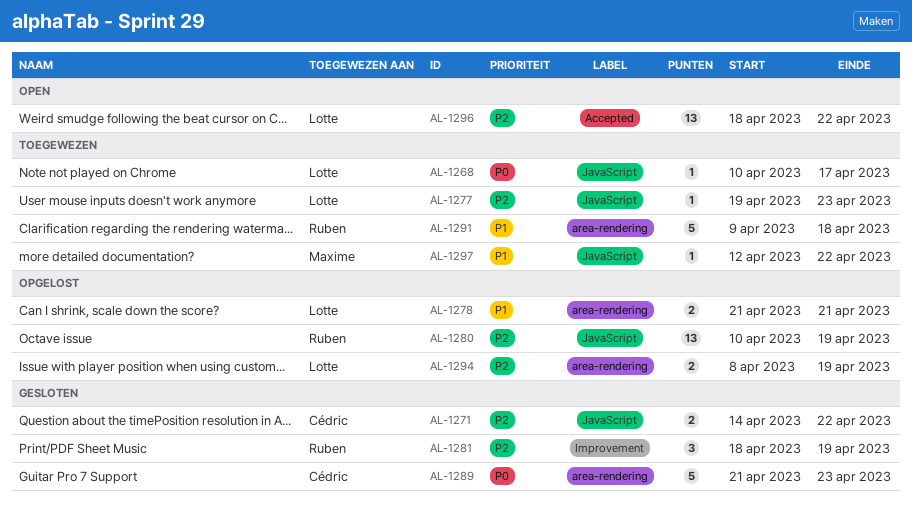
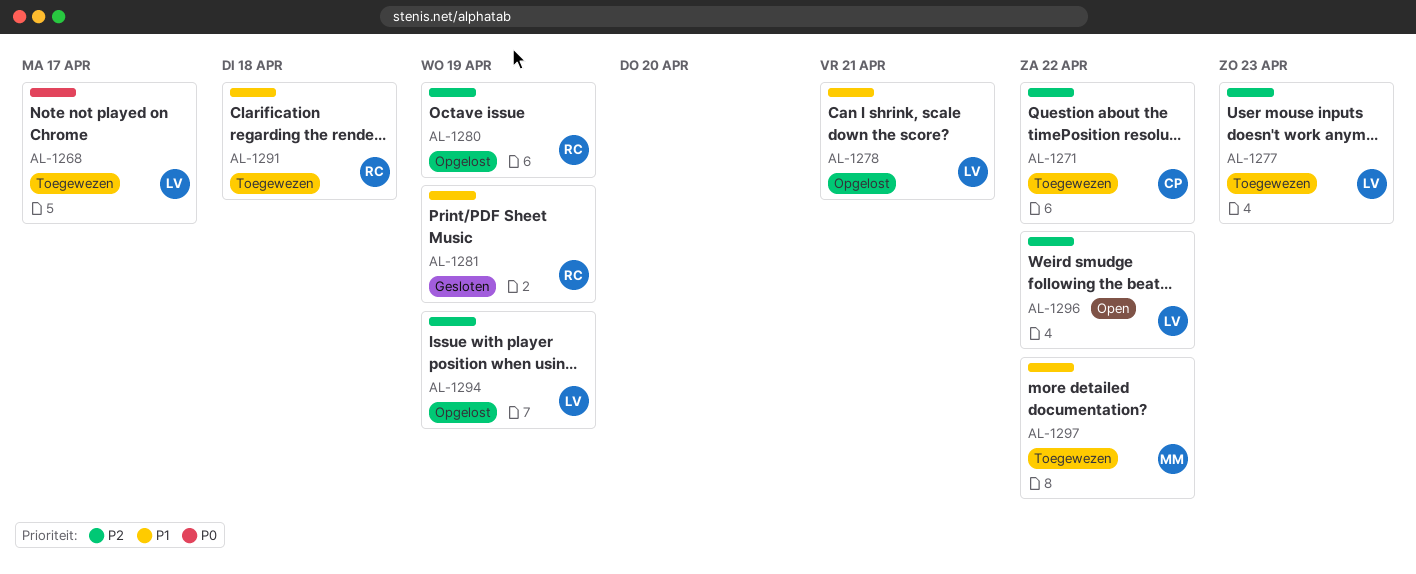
AL-1271, status: Gesloten -> Toegewezen
AL-1281, priority: P2 -> P1
AL-1289: present -> none

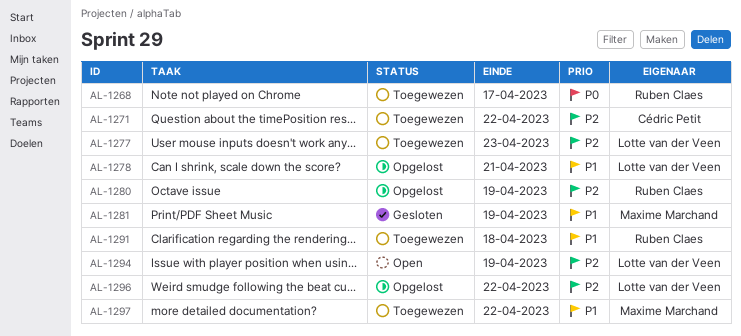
AL-1268, owner: Lotte van der Veen -> Ruben Claes
AL-1281, owner: Ruben Claes -> Maxime Marchand
AL-1294, status: Opgelost -> Open
AL-1296, status: Open -> Opgelost

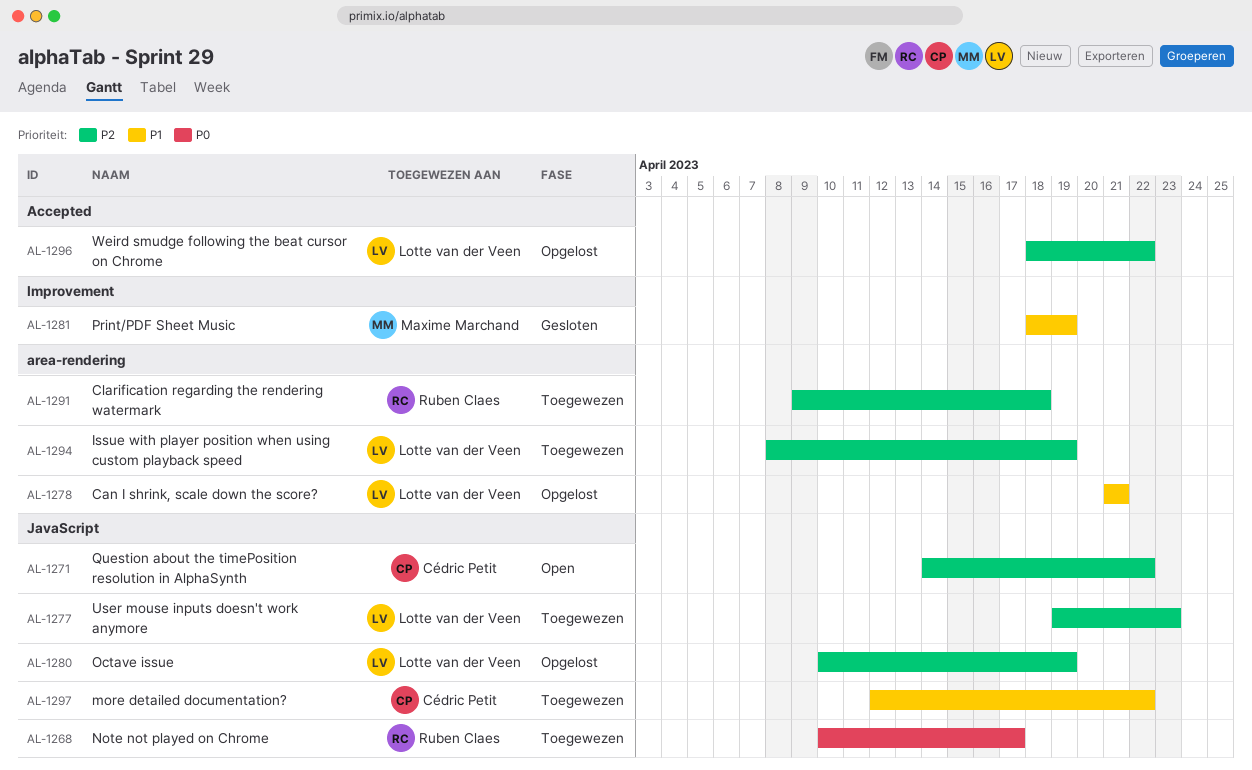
AL-1271, status: Toegewezen -> Open
AL-1280, owner: Ruben Claes -> Lotte van der Veen
AL-1291, priority: P1 -> P2
AL-1294, status: Open -> Toegewezen
AL-1297, owner: Maxime Marchand -> Cédric Petit

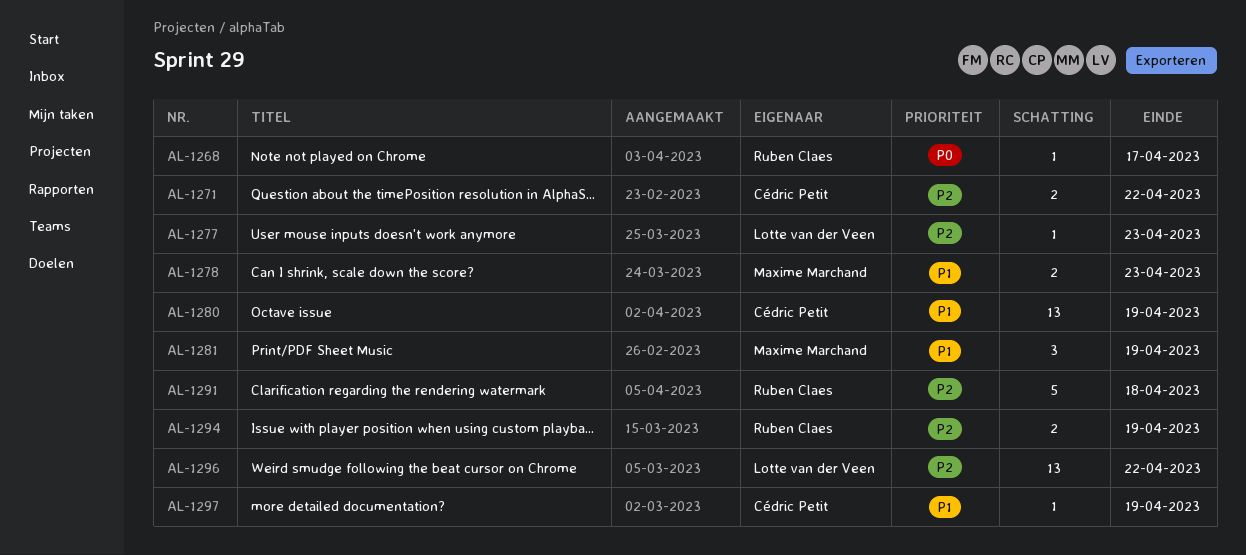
AL-1278, owner: Lotte van der Veen -> Maxime Marchand
AL-1278, due: Apr 21 -> Apr 23
AL-1280, owner: Lotte van der Veen -> Cédric Petit
AL-1280, priority: P2 -> P1
AL-1294, owner: Lotte van der Veen -> Ruben Claes
AL-1297, due: Apr 22 -> Apr 19

